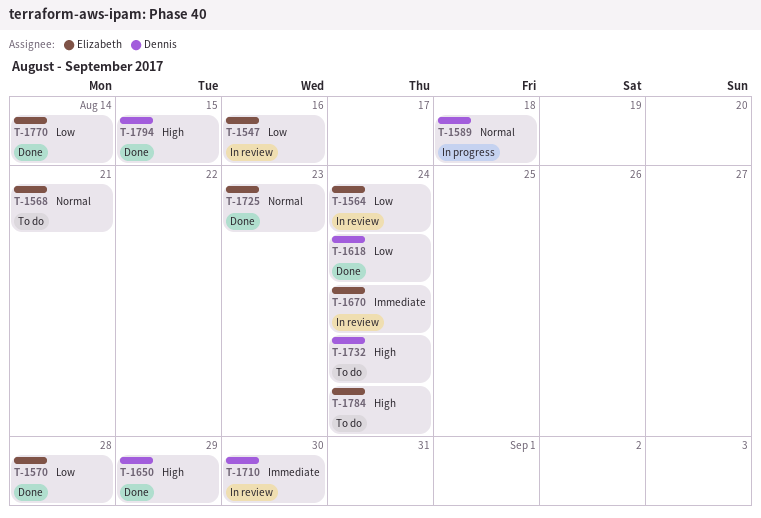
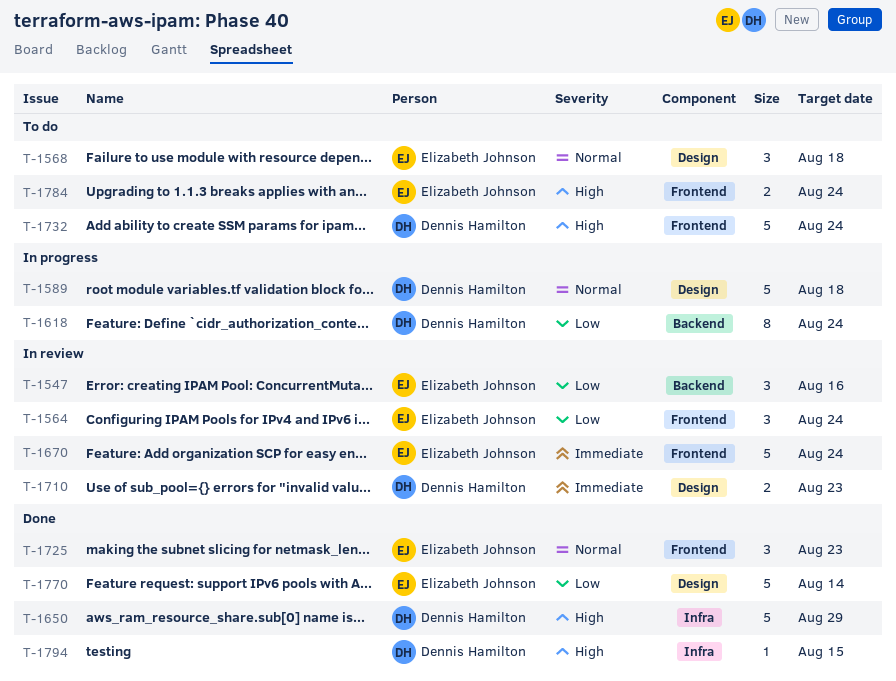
T-1568, due: Aug 21 -> Aug 18
T-1570: present -> none
T-1618, status: Done -> In progress
T-1710, due: Aug 30 -> Aug 23

